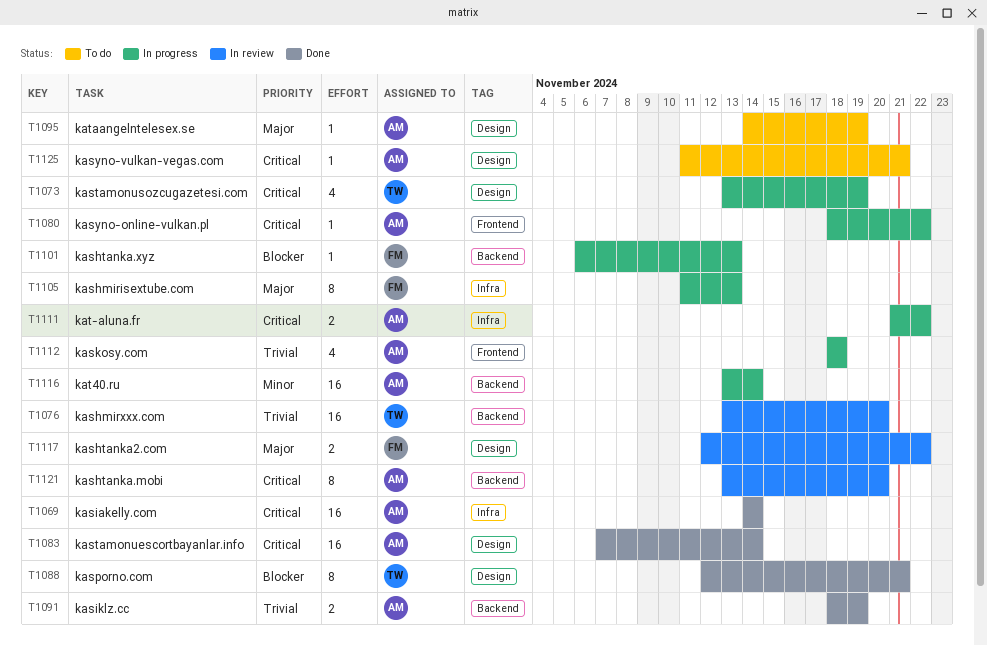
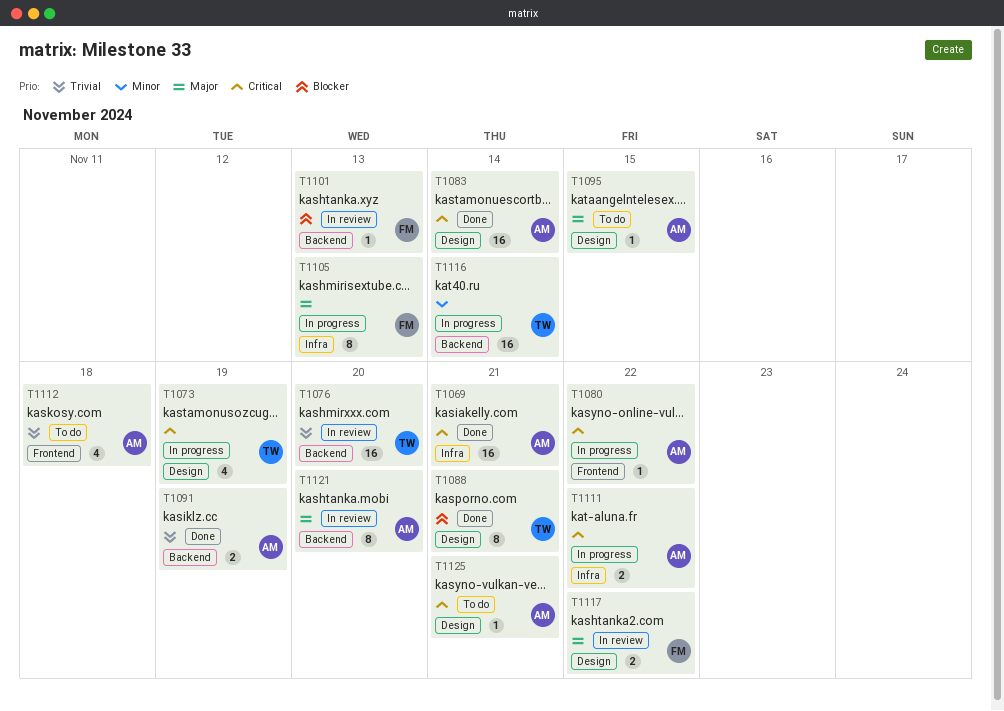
T1069, due: Nov 14 -> Nov 21
T1095, due: Nov 19 -> Nov 15
T1101, status: In progress -> In review
T1112, status: In progress -> To do
T1116, owner: AM -> TW
T1121, priority: Critical -> Major

